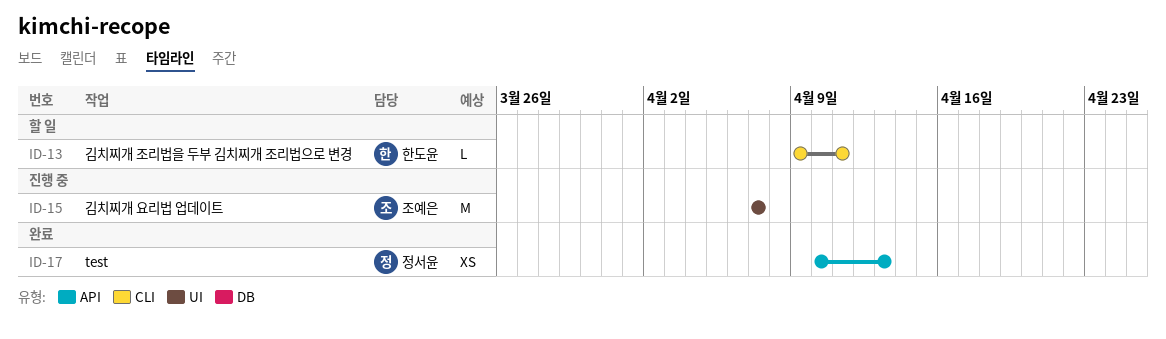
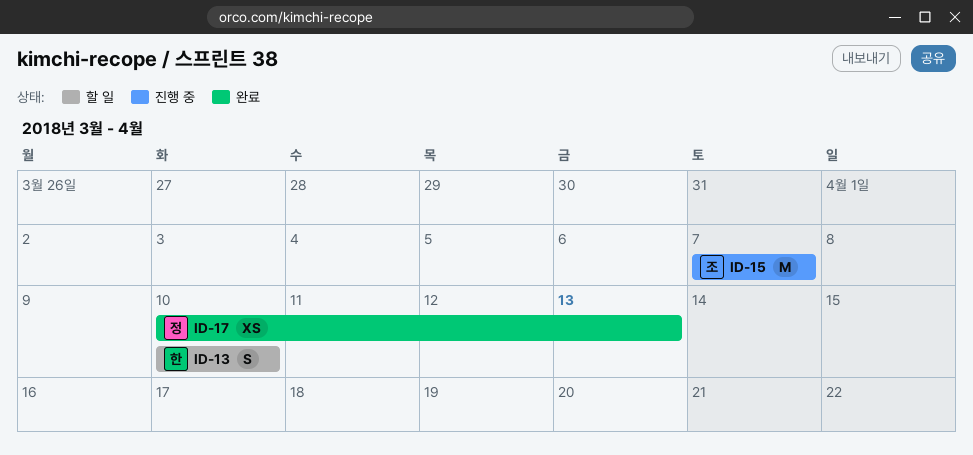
ID-13, estimate: L -> S
ID-13, start: Apr 9 -> Apr 10
ID-13, due: Apr 11 -> Apr 10

